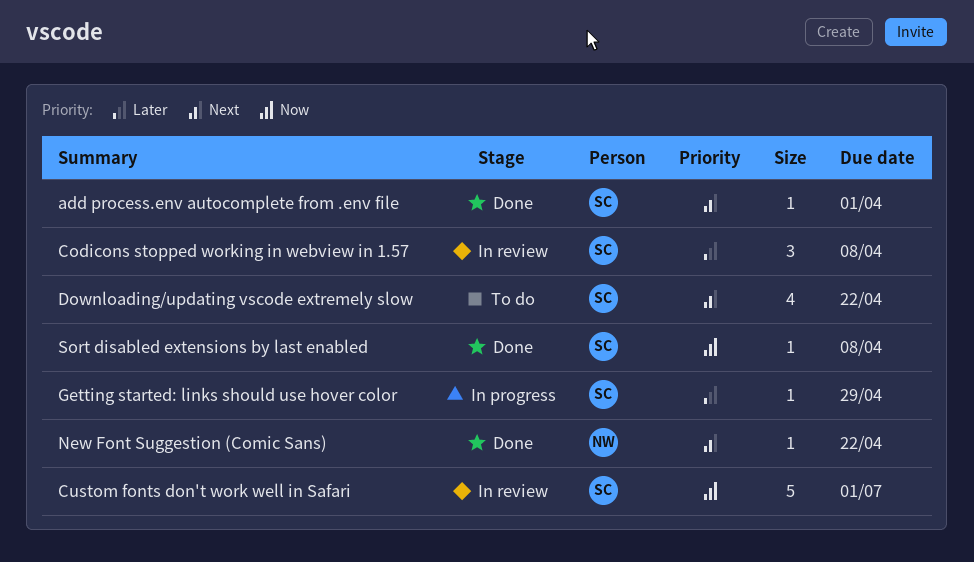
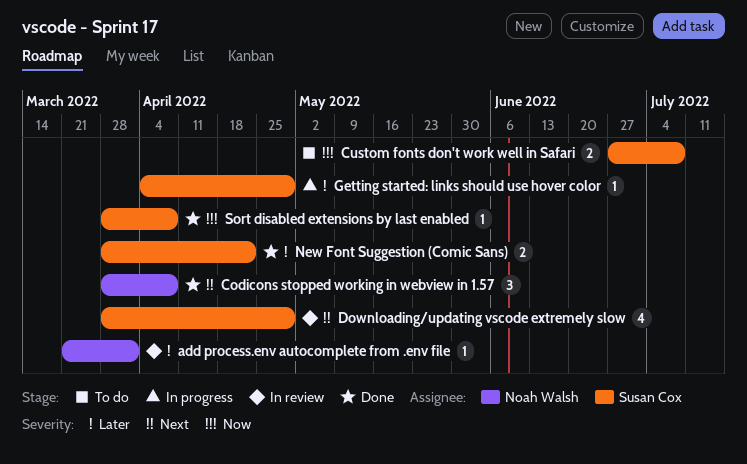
add process.env autocomplete from .env file, status: Done -> In review
add process.env autocomplete from .env file, owner: Susan Cox -> Noah Walsh
add process.env autocomplete from .env file, priority: Next -> Later
Codicons stopped working in webview in 1.57, status: In review -> Done
Codicons stopped working in webview in 1.57, owner: Susan Cox -> Noah Walsh
Codicons stopped working in webview in 1.57, priority: Later -> Next
Custom fonts don't work well in Safari, status: In review -> To do
Custom fonts don't work well in Safari, estimate: 5 -> 2
Custom fonts don't work well in Safari, due: Jul 1 -> Jul 8
Downloading/updating vscode extremely slow, status: To do -> In review
Downloading/updating vscode extremely slow, due: Apr 22 -> Apr 29
New Font Suggestion (Comic Sans), owner: Noah Walsh -> Susan Cox
New Font Suggestion (Comic Sans), priority: Next -> Later
New Font Suggestion (Comic Sans), estimate: 1 -> 2

